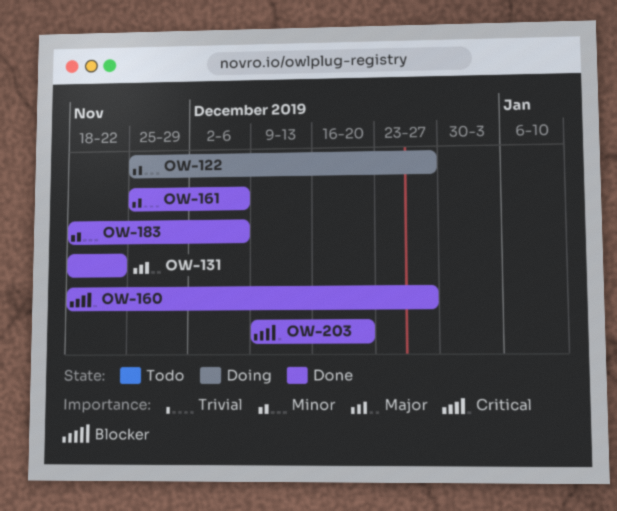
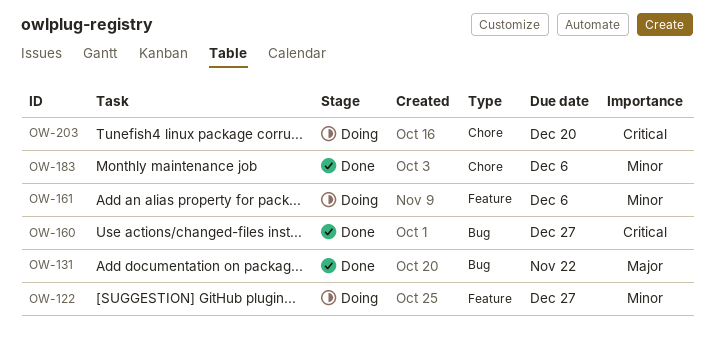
OW-161, status: Done -> Doing
OW-203, status: Done -> Doing

